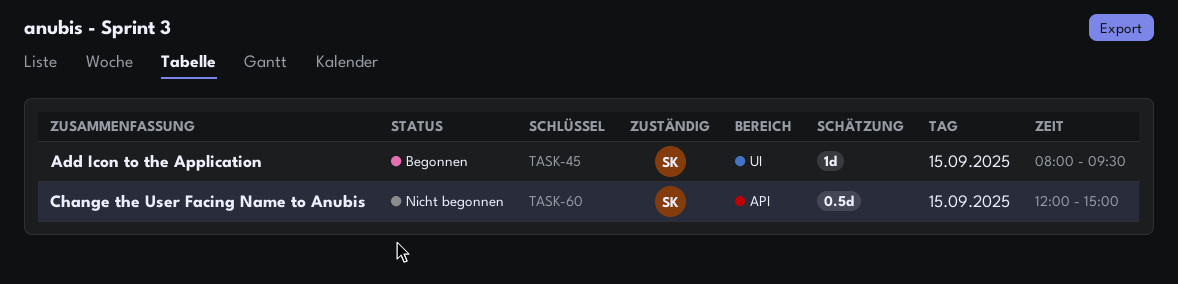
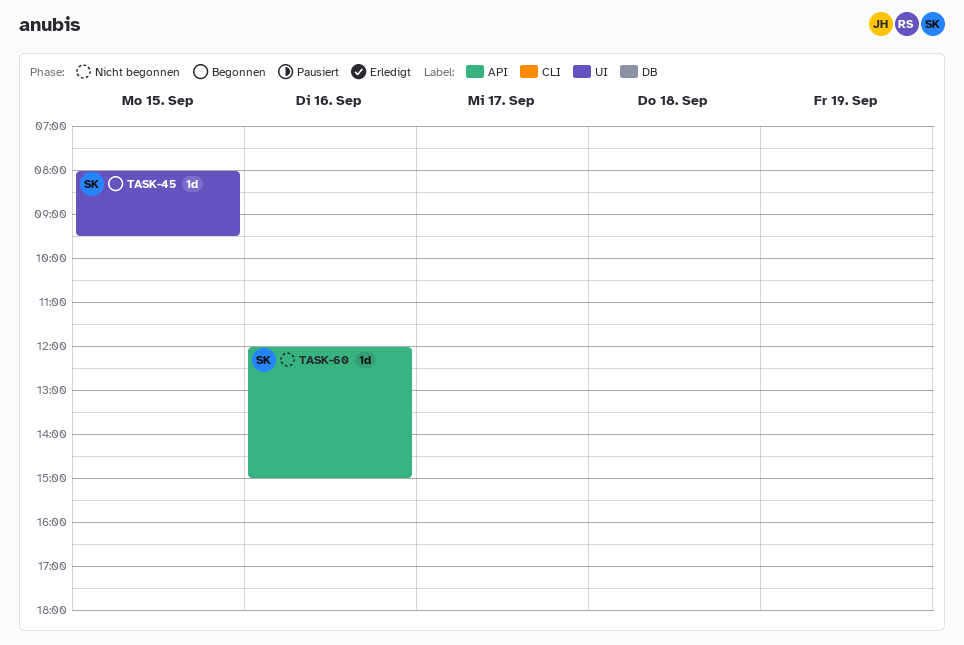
TASK-60, estimate: 0.5d -> 1d
TASK-60, day: Sep 15 -> Sep 16

